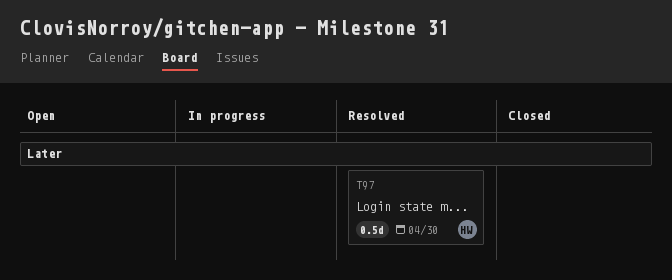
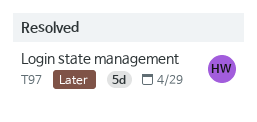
T97, estimate: 0.5d -> 5d
T97, due: Apr 30 -> Apr 29

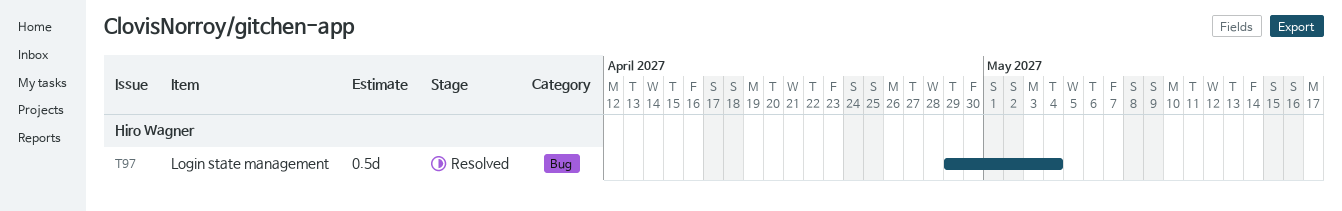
T97, estimate: 5d -> 0.5d
T97, due: Apr 29 -> May 4

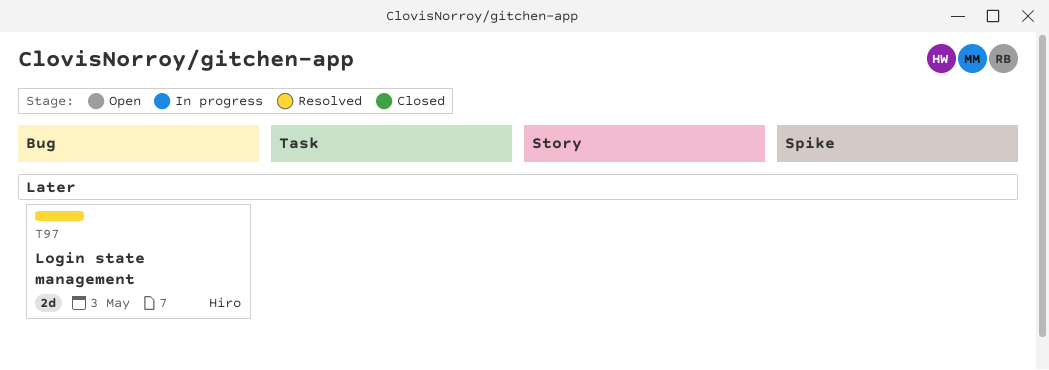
T97, estimate: 0.5d -> 2d
T97, due: May 4 -> May 3

